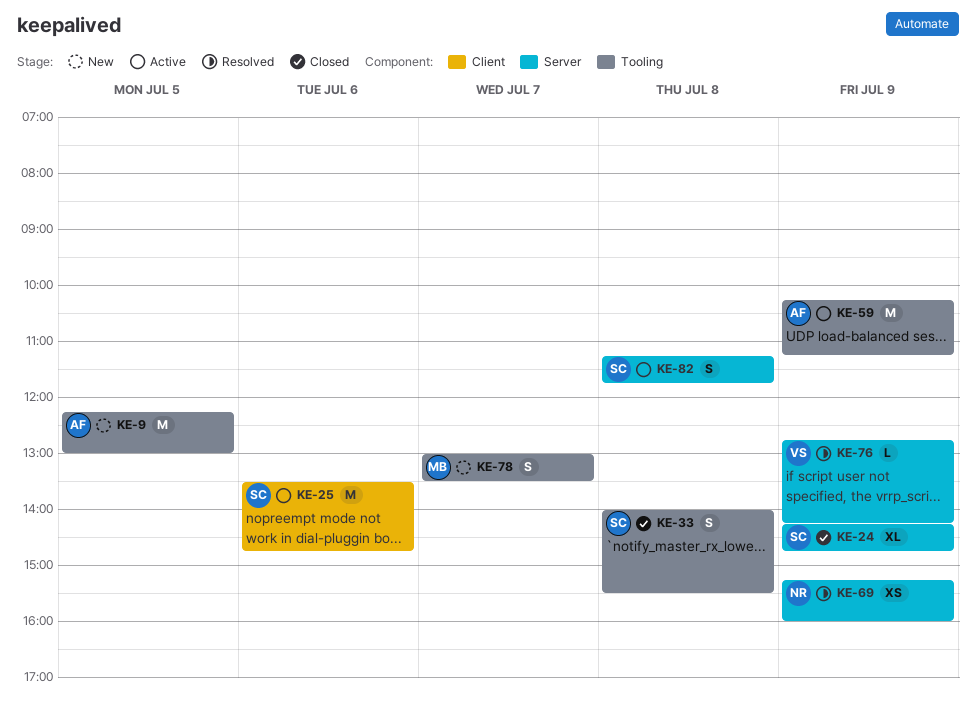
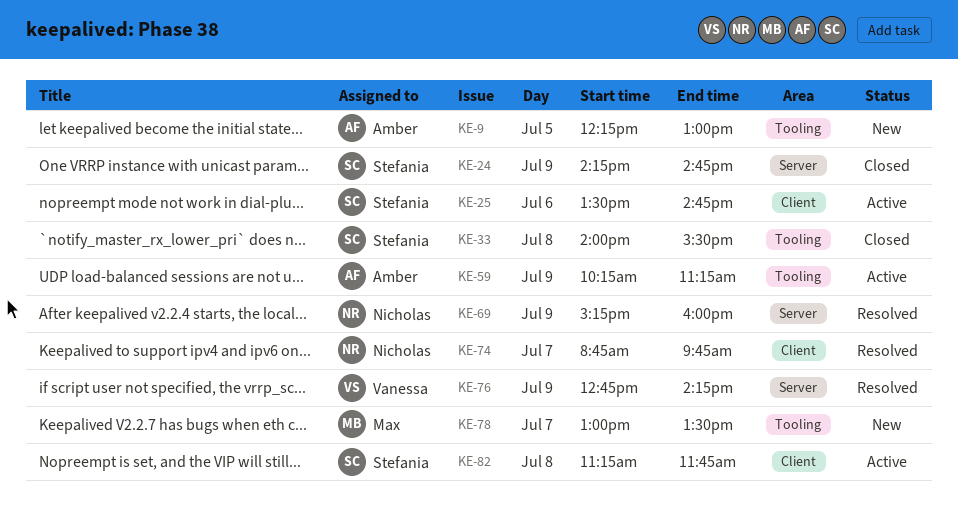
KE-74: none -> present
KE-82, label: Server -> Client

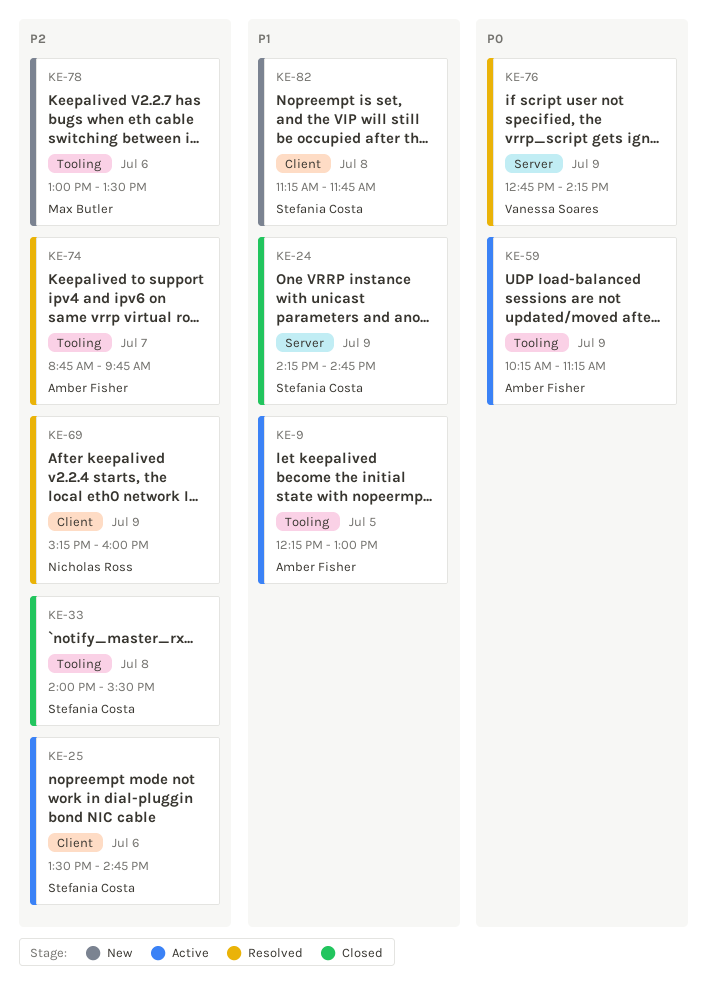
KE-9, status: New -> Active
KE-69, label: Server -> Client
KE-74, owner: Nicholas Ross -> Amber Fisher
KE-74, label: Client -> Tooling
KE-78, day: Jul 7 -> Jul 6
KE-82, status: Active -> New

